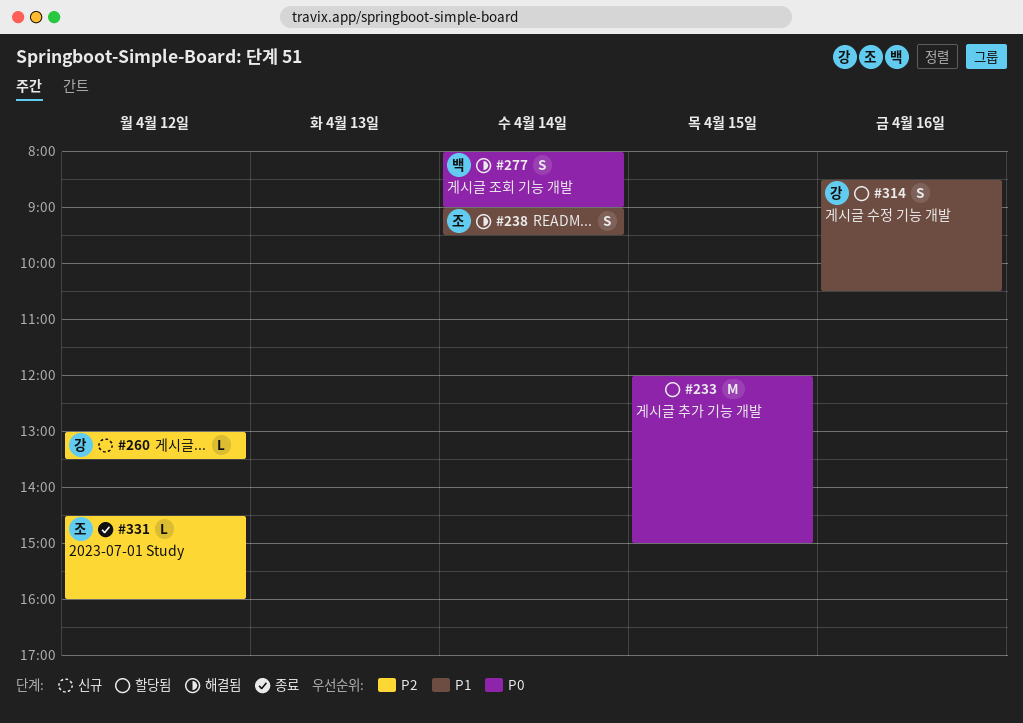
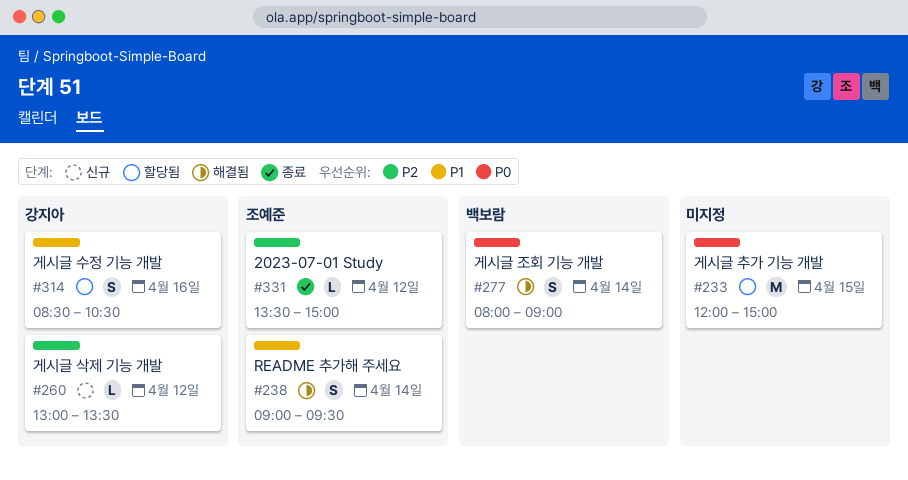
#331, begins: 14:30 -> 13:30
#331, ends: 16:00 -> 15:00

